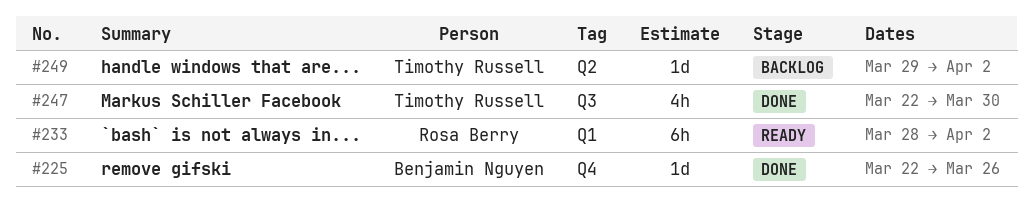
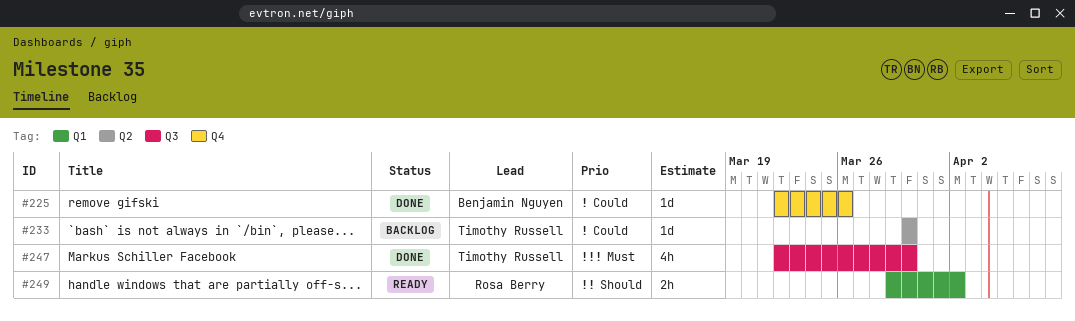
#233, status: Ready -> Backlog
#233, owner: Rosa Berry -> Timothy Russell
#233, label: Q1 -> Q2
#233, estimate: 6h -> 1d
#233, start: Mar 28 -> Mar 30
#233, due: Apr 2 -> Mar 30
#249, status: Backlog -> Ready
#249, owner: Timothy Russell -> Rosa Berry
#249, label: Q2 -> Q1
#249, estimate: 1d -> 2h

